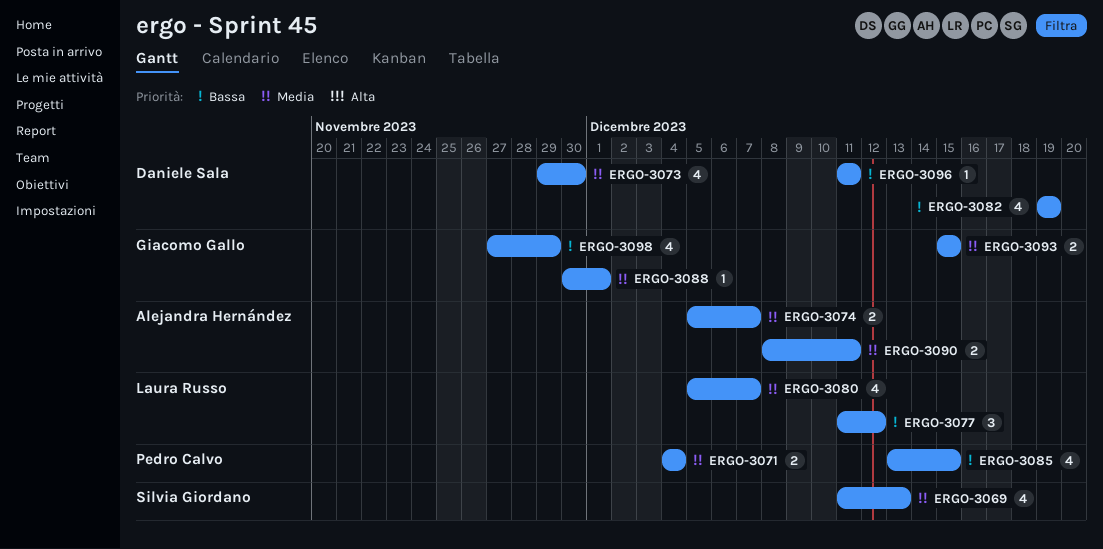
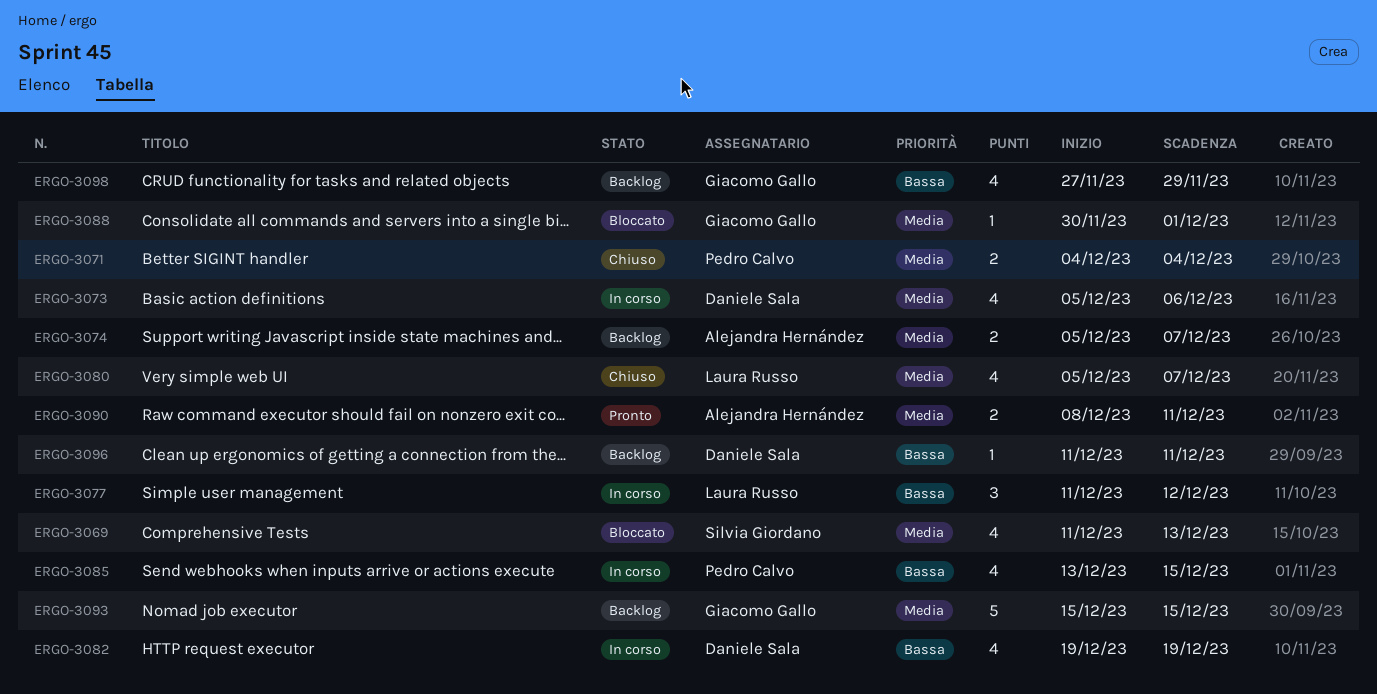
ERGO-3073, start: Nov 29 -> Dec 5
ERGO-3073, due: Nov 30 -> Dec 6
ERGO-3093, estimate: 2 -> 5

